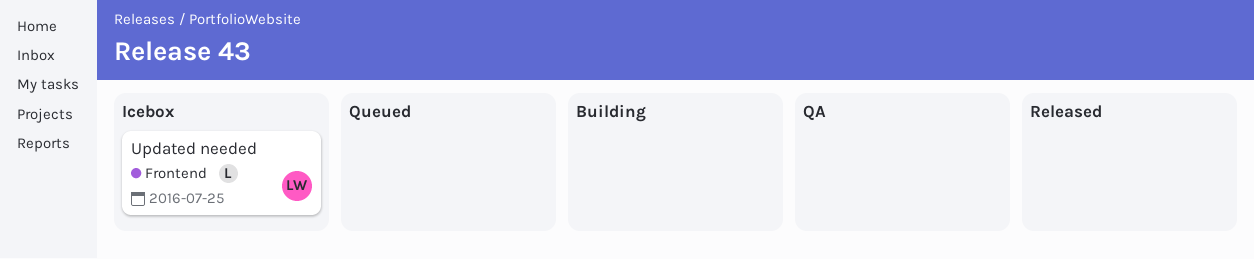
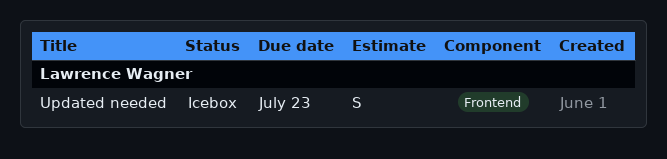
Updated needed, estimate: L -> S
Updated needed, due: Jul 25 -> Jul 23

